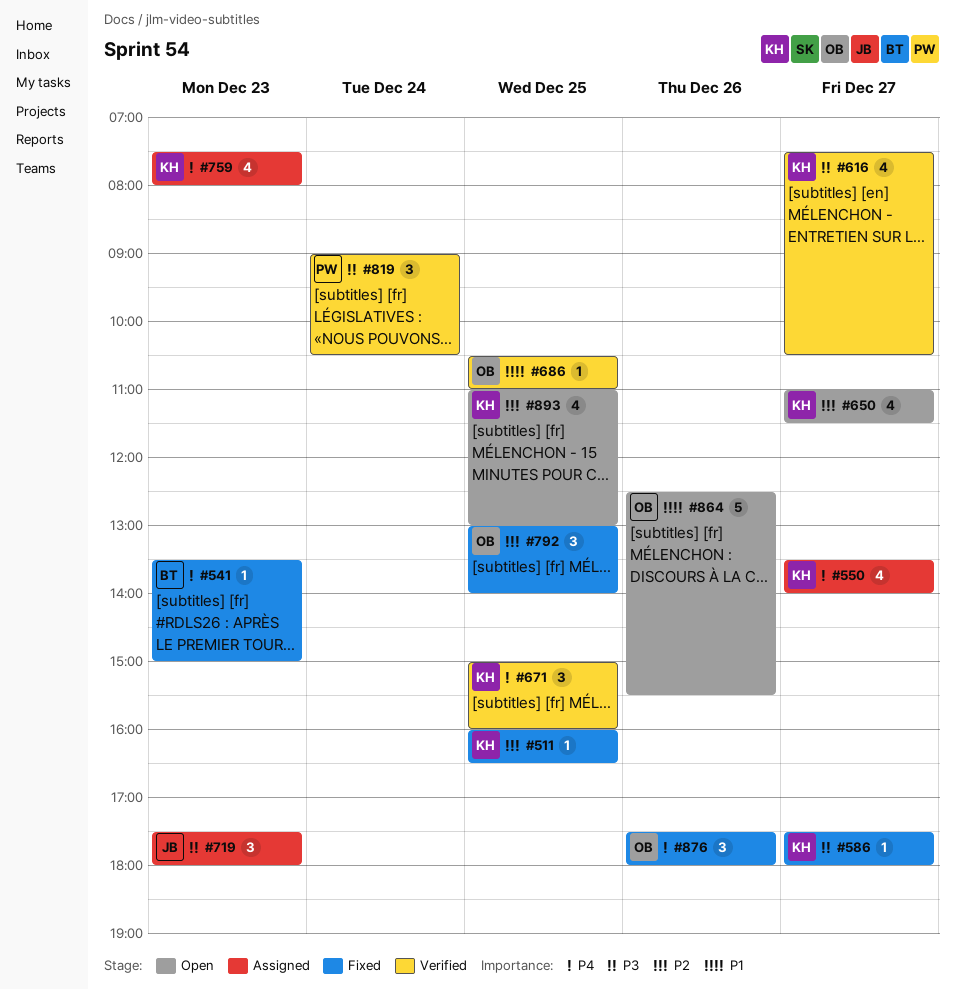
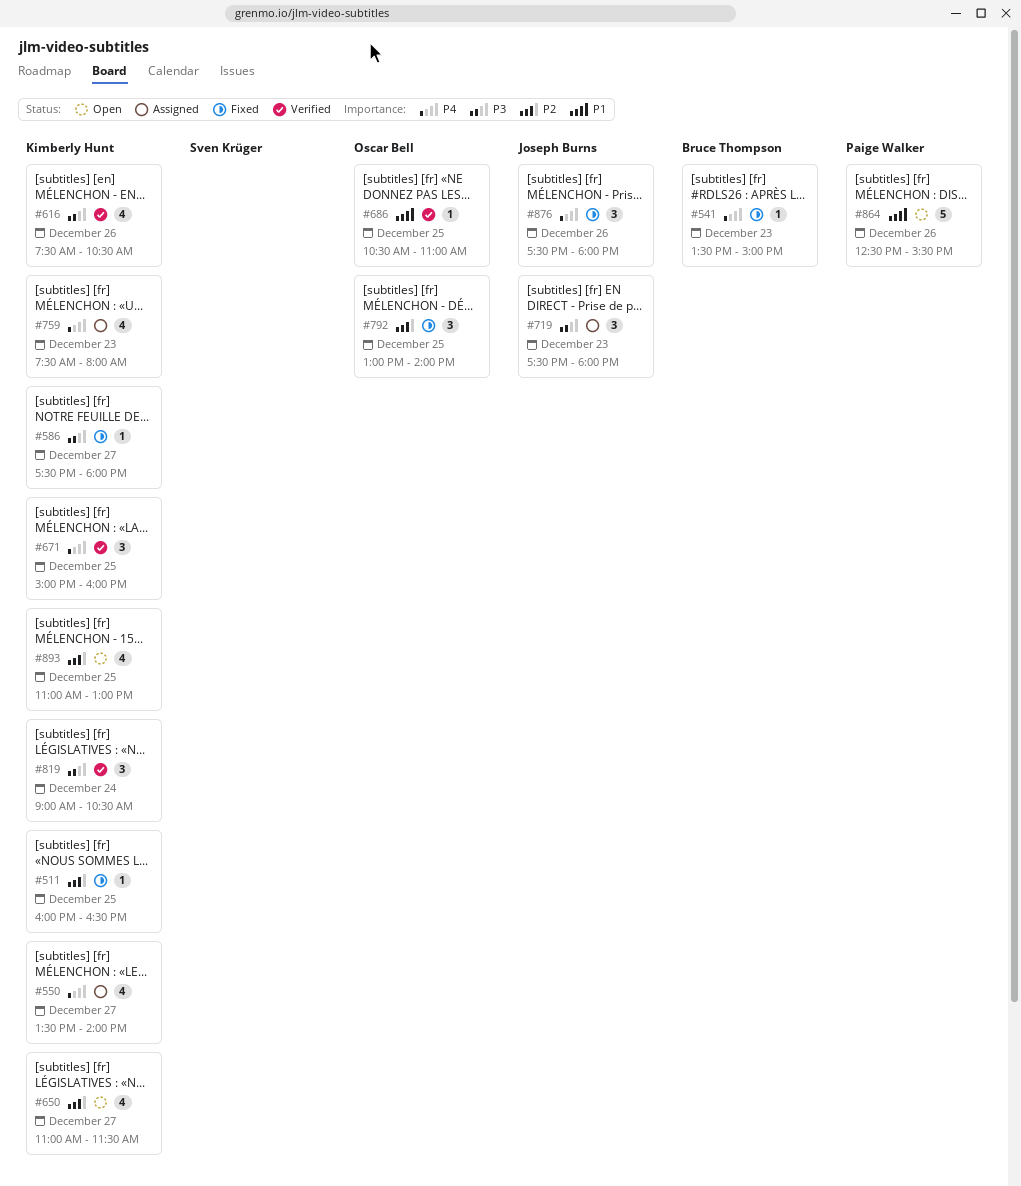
#616, day: Dec 27 -> Dec 26
#819, owner: Paige Walker -> Kimberly Hunt
#864, owner: Oscar Bell -> Paige Walker
#876, owner: Oscar Bell -> Joseph Burns

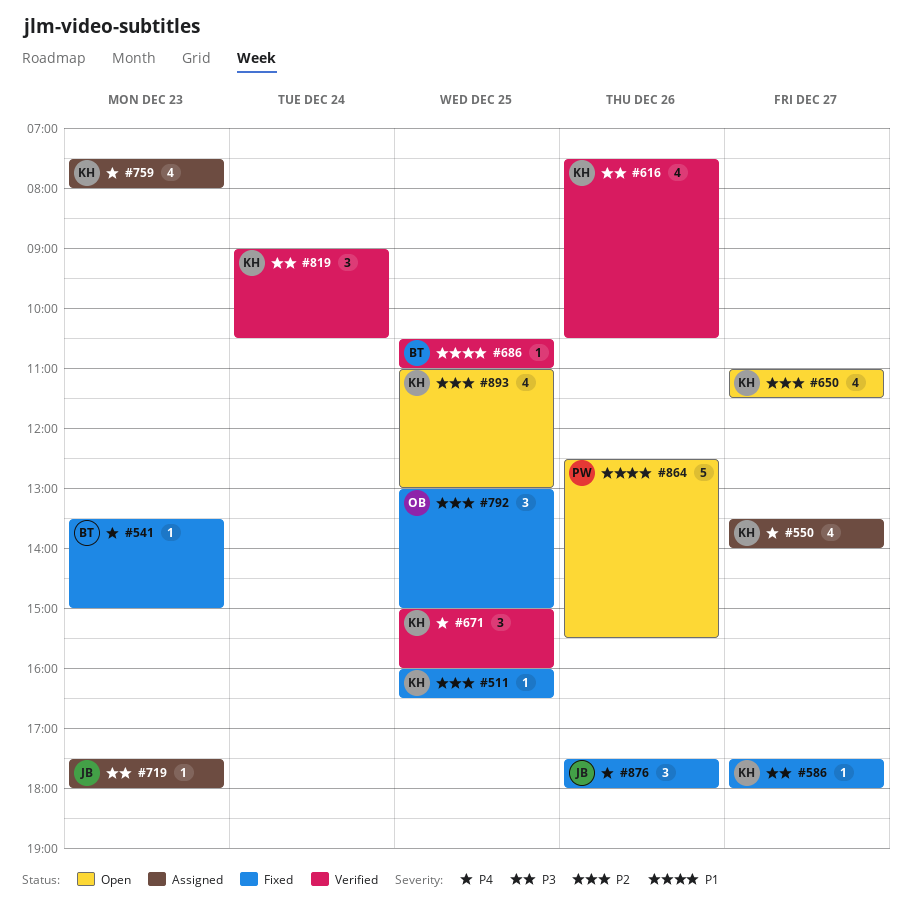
#686, owner: Oscar Bell -> Bruce Thompson
#719, estimate: 3 -> 1
#792, ends: 14:00 -> 15:00

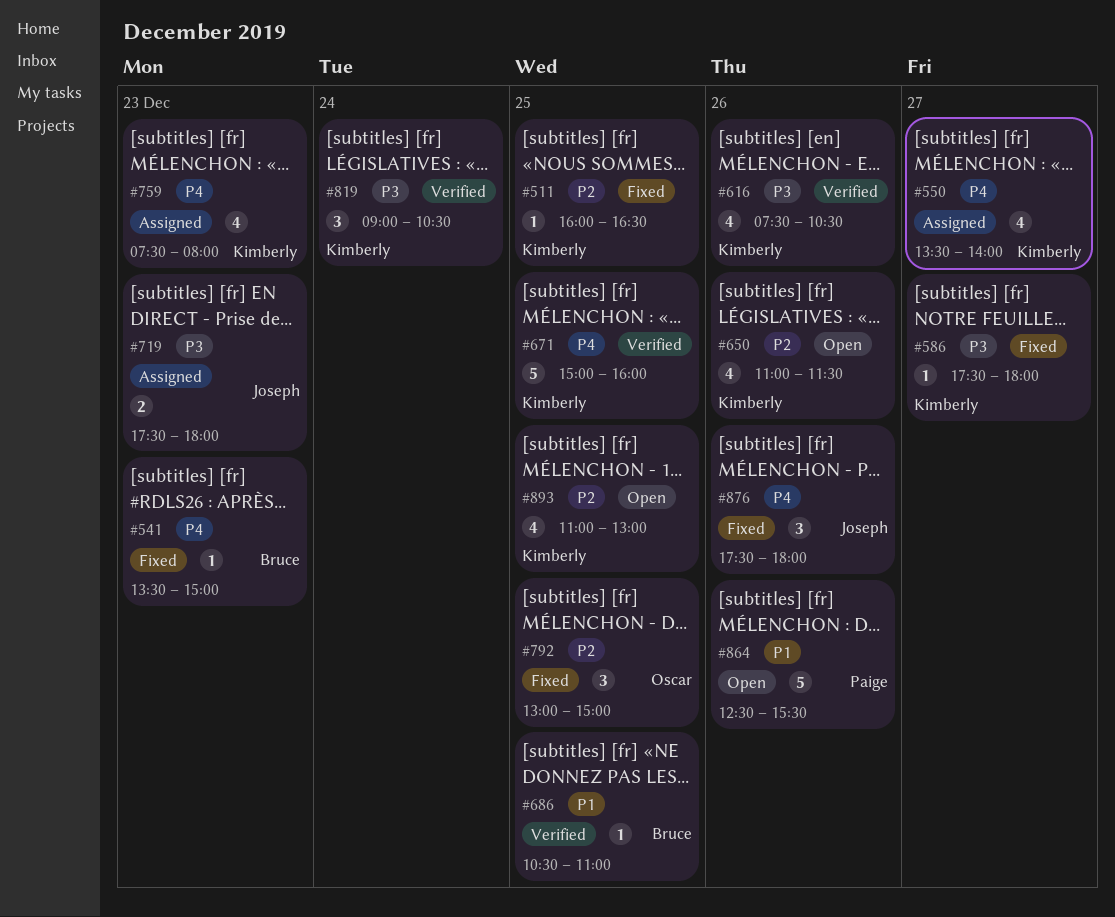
#650, day: Dec 27 -> Dec 26
#671, estimate: 3 -> 5
#719, estimate: 1 -> 2

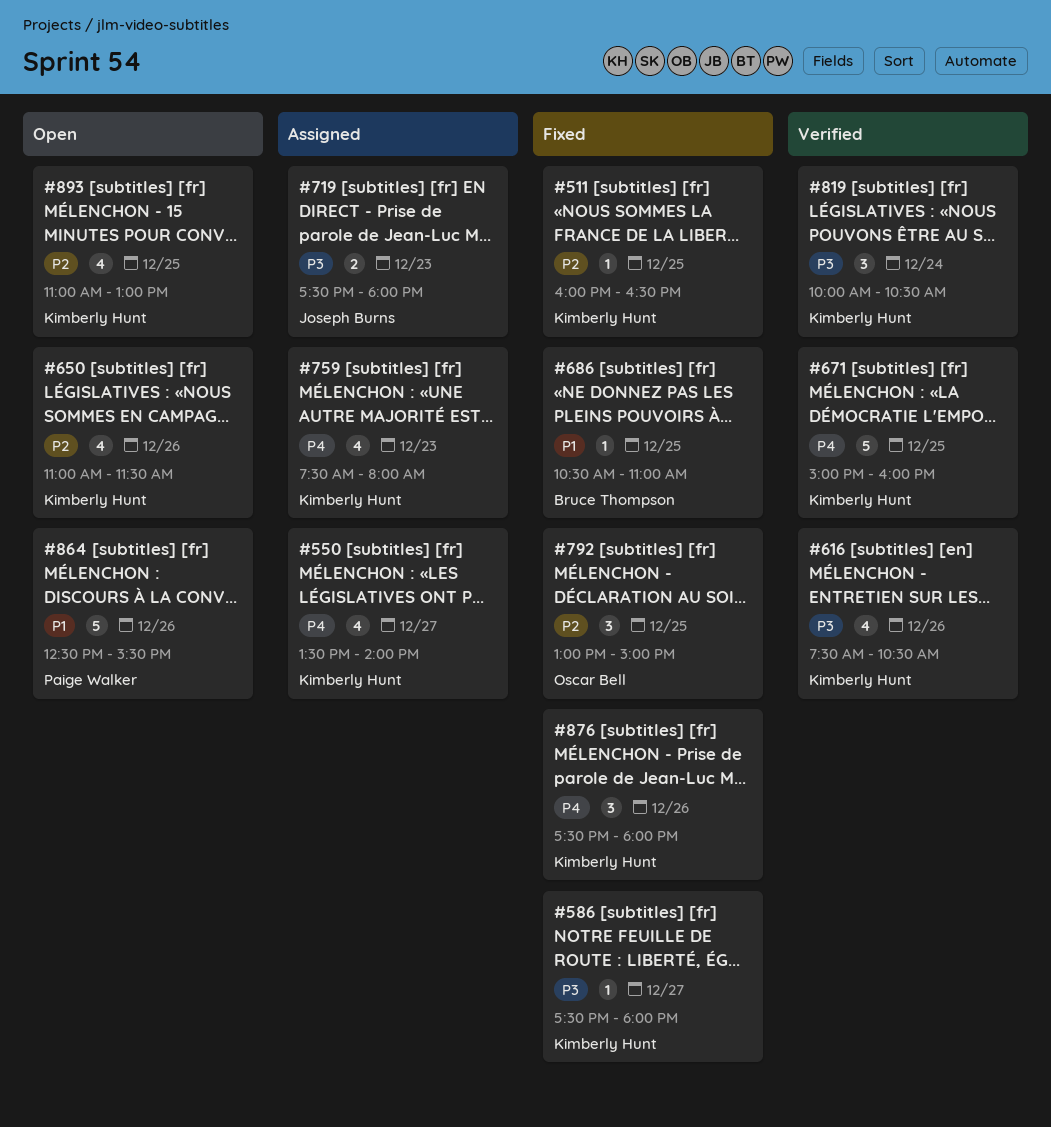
#541: present -> none
#686, status: Verified -> Fixed
#819, begins: 09:00 -> 10:00
#876, owner: Joseph Burns -> Kimberly Hunt

